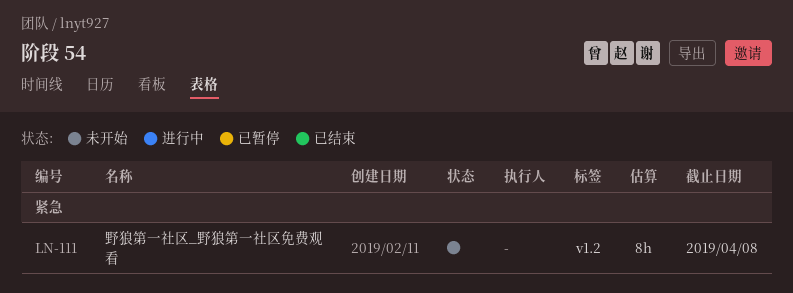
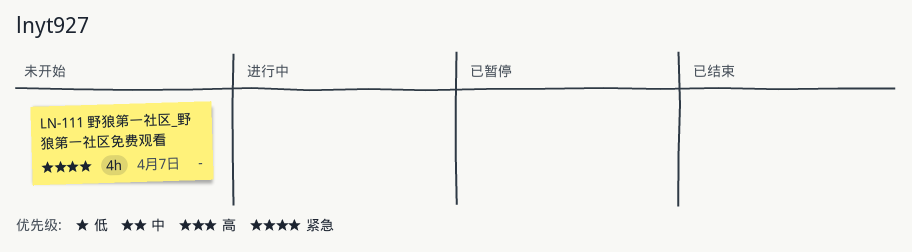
LN-111, estimate: 8h -> 4h
LN-111, due: Apr 8 -> Apr 7

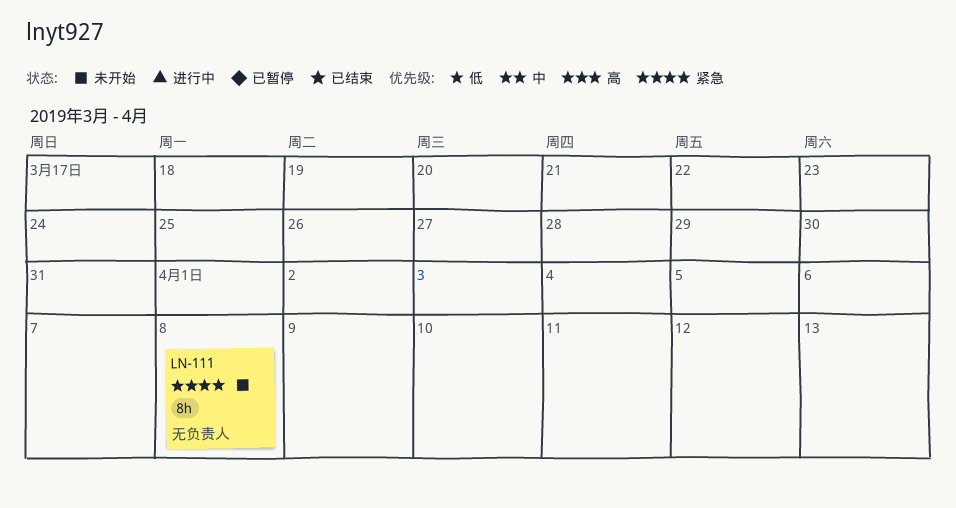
LN-111, estimate: 4h -> 8h
LN-111, due: Apr 7 -> Apr 8

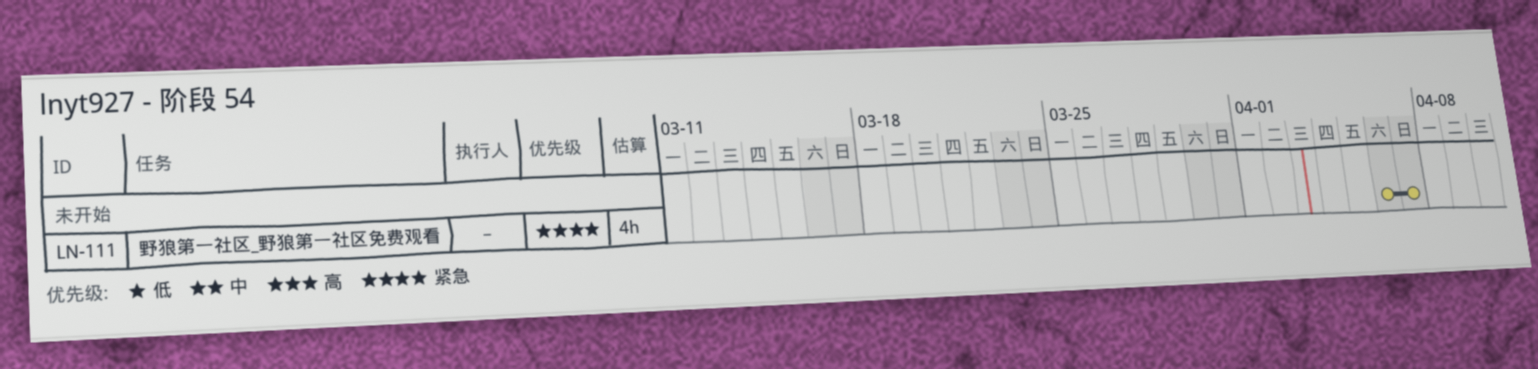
LN-111, estimate: 8h -> 4h
LN-111, due: Apr 8 -> Apr 7

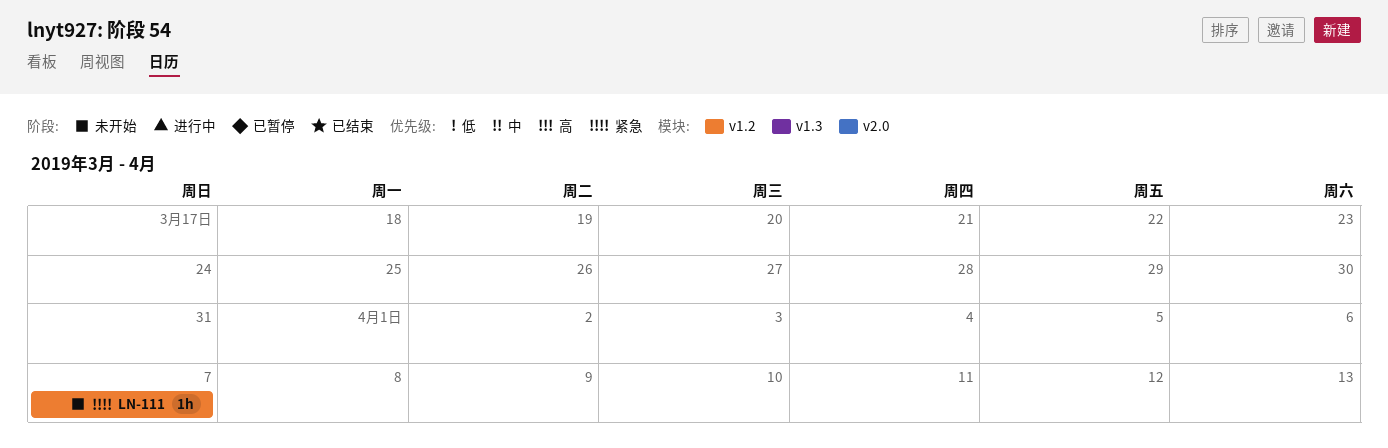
LN-111, estimate: 4h -> 1h
LN-111, start: Apr 6 -> Apr 7

